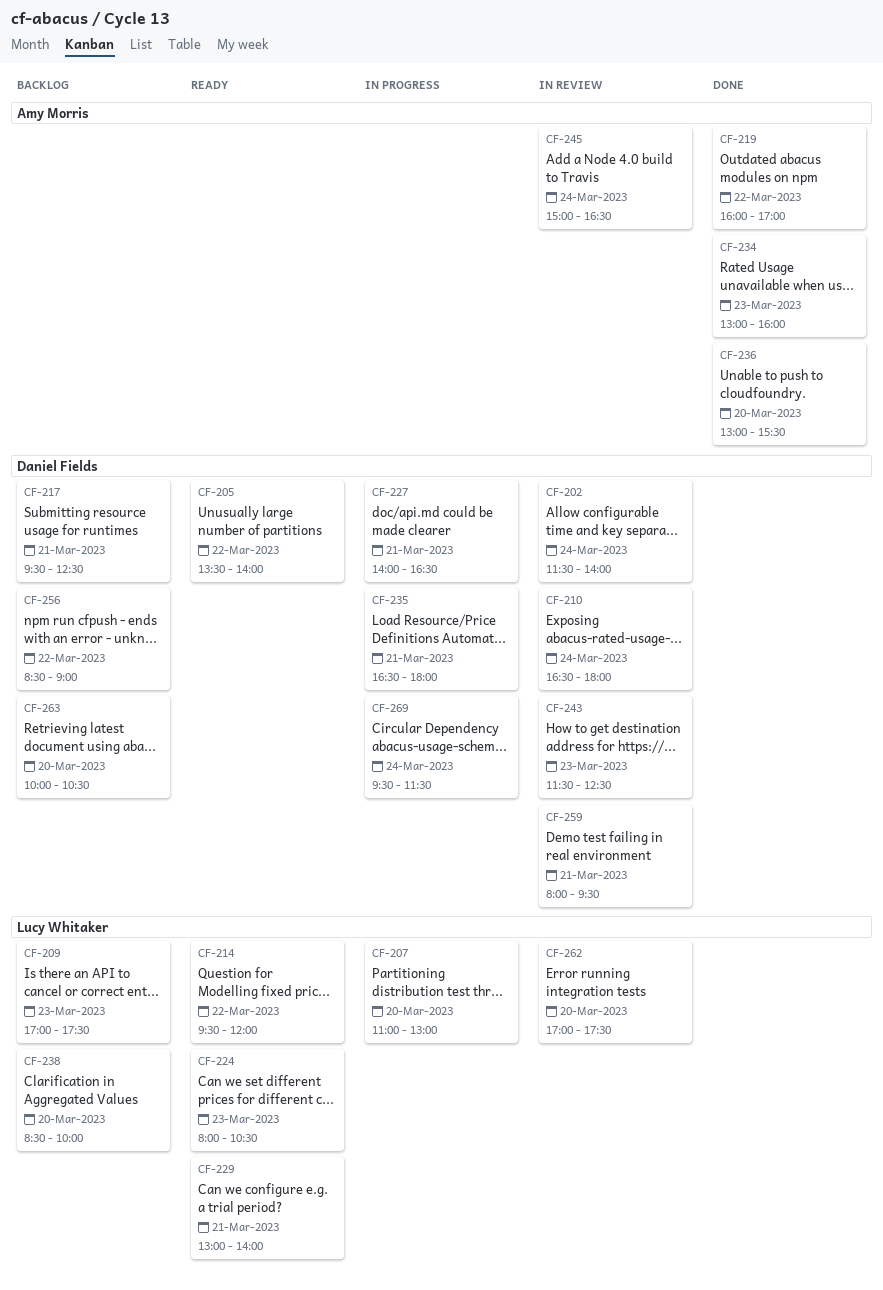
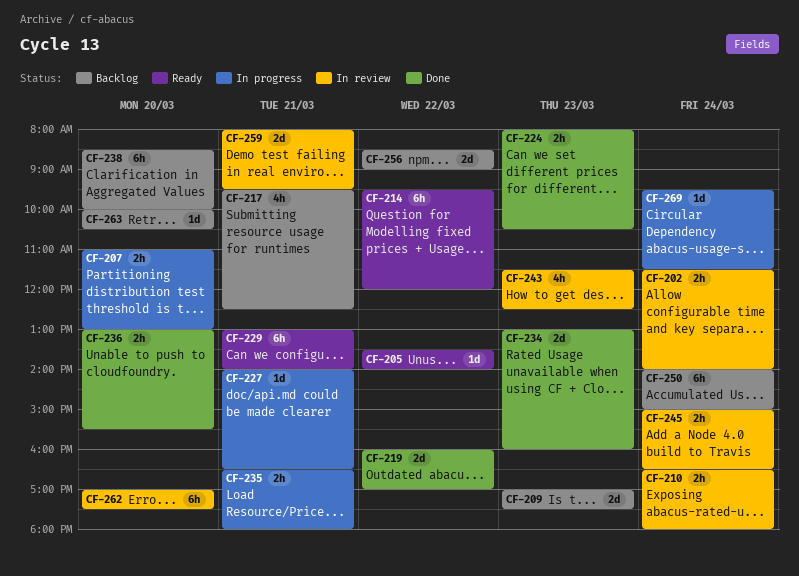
CF-224, status: Ready -> Done
CF-250: none -> present

